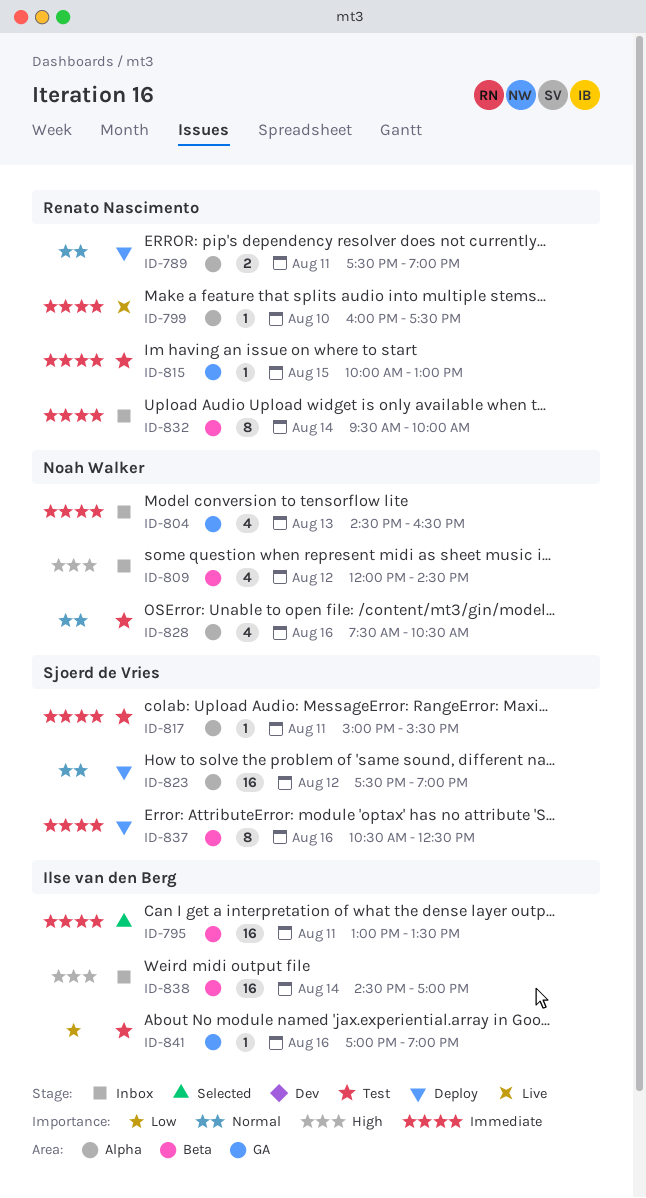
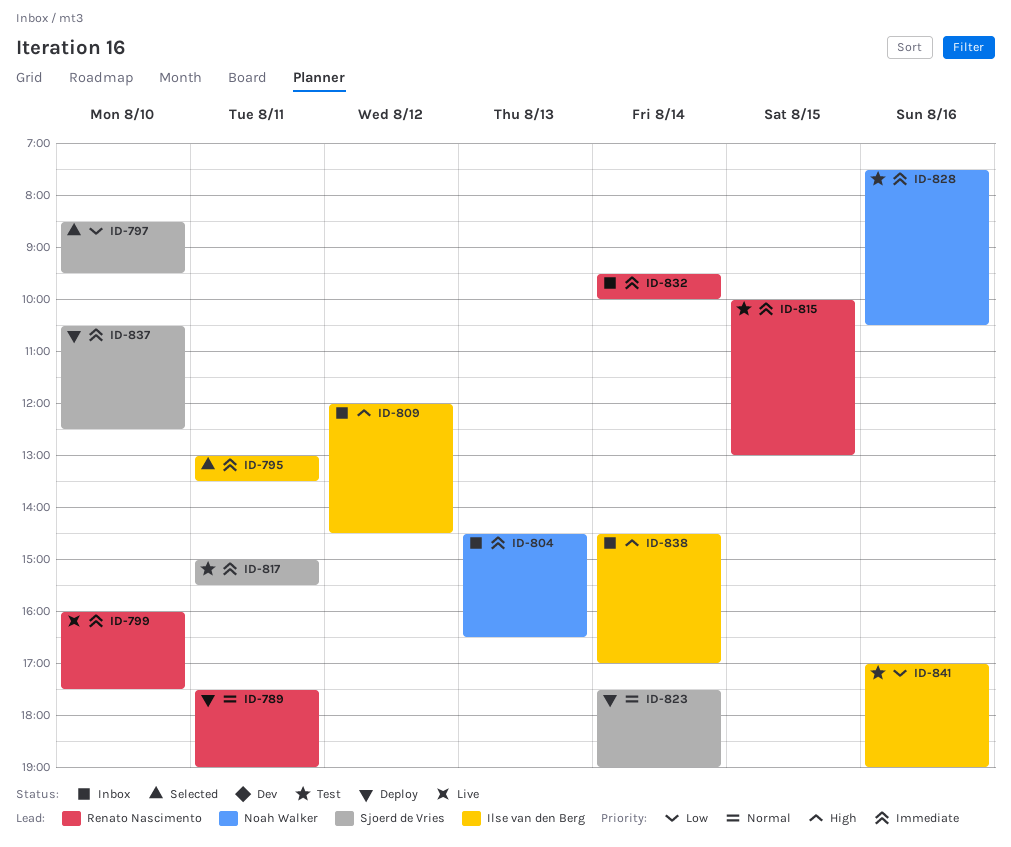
ID-797: none -> present
ID-809, owner: Noah Walker -> Ilse van den Berg
ID-823, day: Aug 12 -> Aug 14
ID-828, priority: Normal -> Immediate
ID-837, day: Aug 16 -> Aug 10

